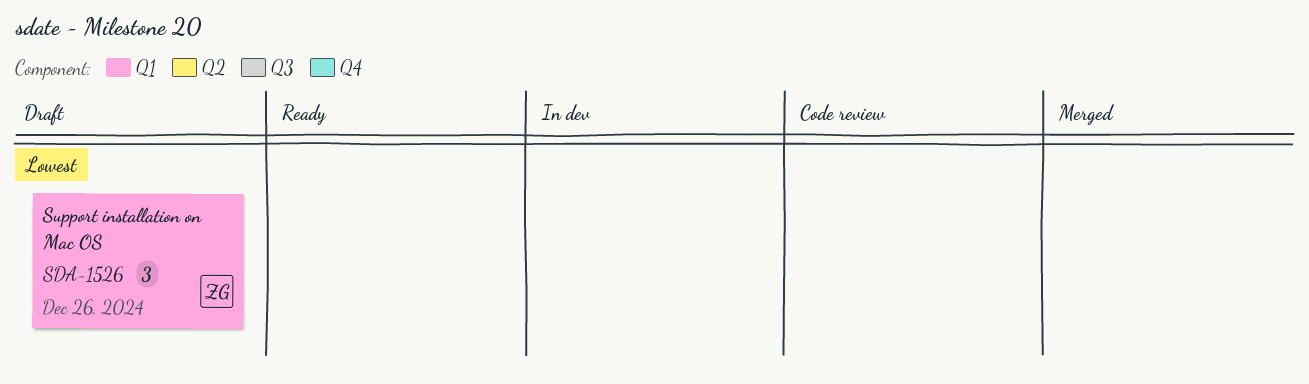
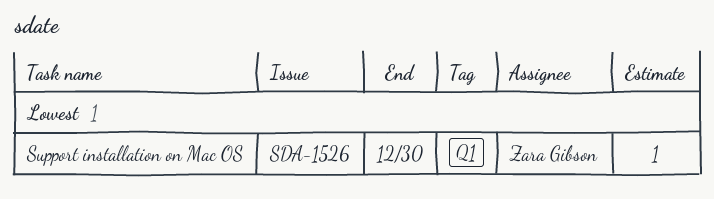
SDA-1526, estimate: 3 -> 1
SDA-1526, due: Dec 26 -> Dec 30

